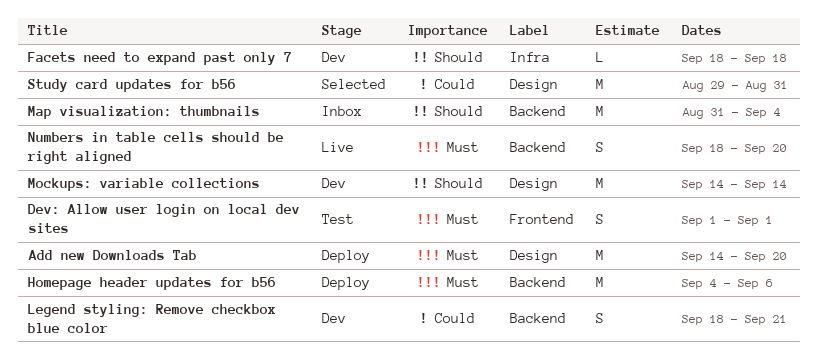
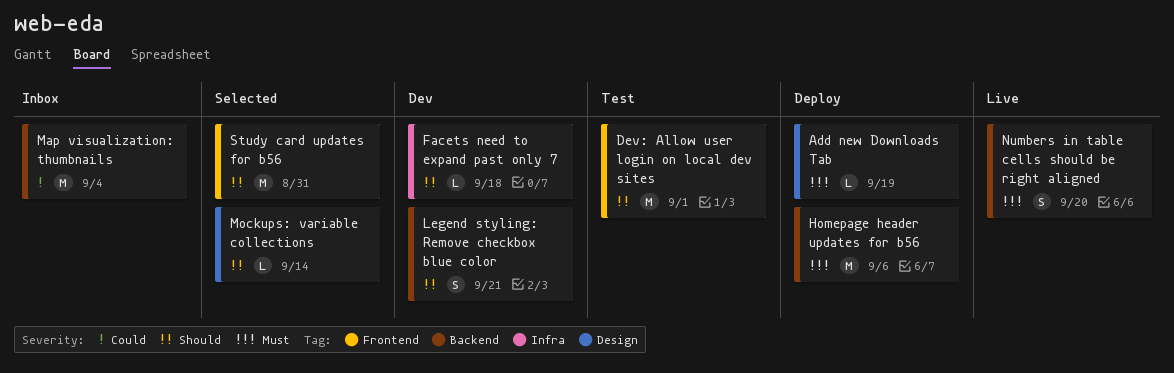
Add new Downloads Tab, estimate: M -> L
Add new Downloads Tab, due: Sep 20 -> Sep 19
Dev: Allow user login on local dev sites, priority: Must -> Should
Dev: Allow user login on local dev sites, estimate: S -> M
Legend styling: Remove checkbox blue color, priority: Could -> Should
Map visualization: thumbnails, priority: Should -> Could
Mockups: variable collections, status: Dev -> Selected
Mockups: variable collections, estimate: M -> L
Study card updates for b56, priority: Could -> Should
Study card updates for b56, label: Design -> Frontend

